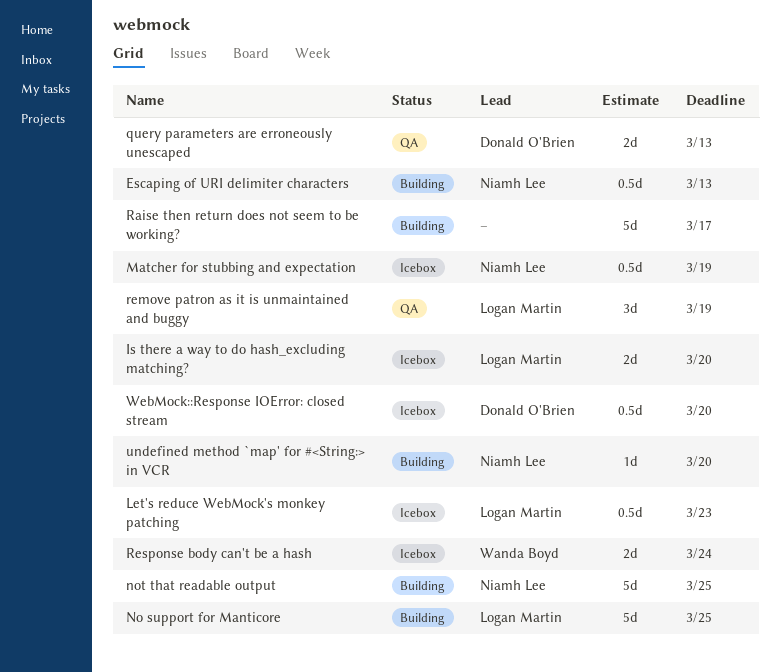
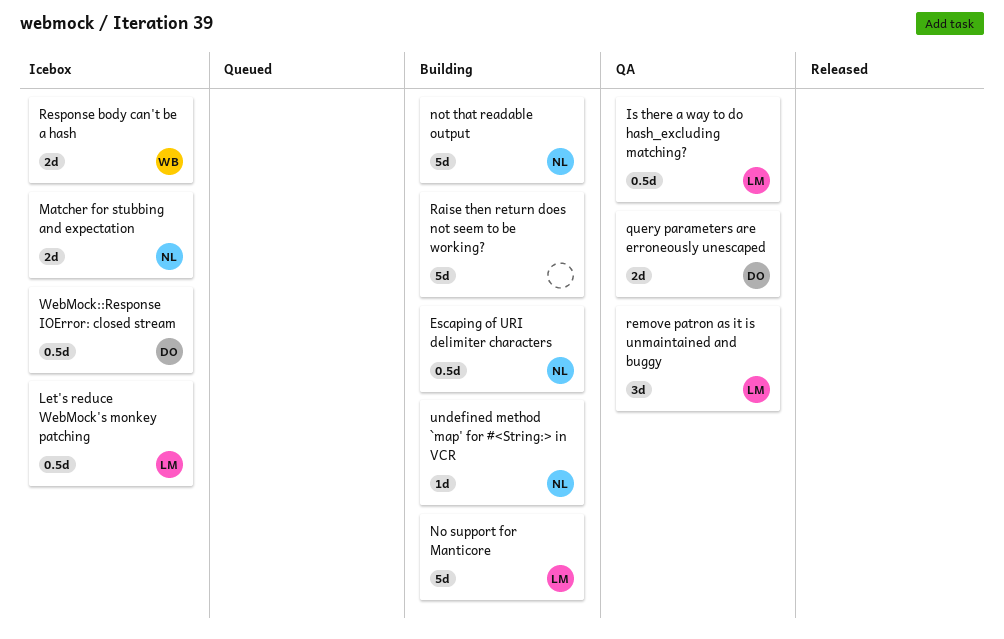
Is there a way to do hash_excluding matching?, status: Icebox -> QA
Is there a way to do hash_excluding matching?, estimate: 2d -> 0.5d
Matcher for stubbing and expectation, estimate: 0.5d -> 2d

